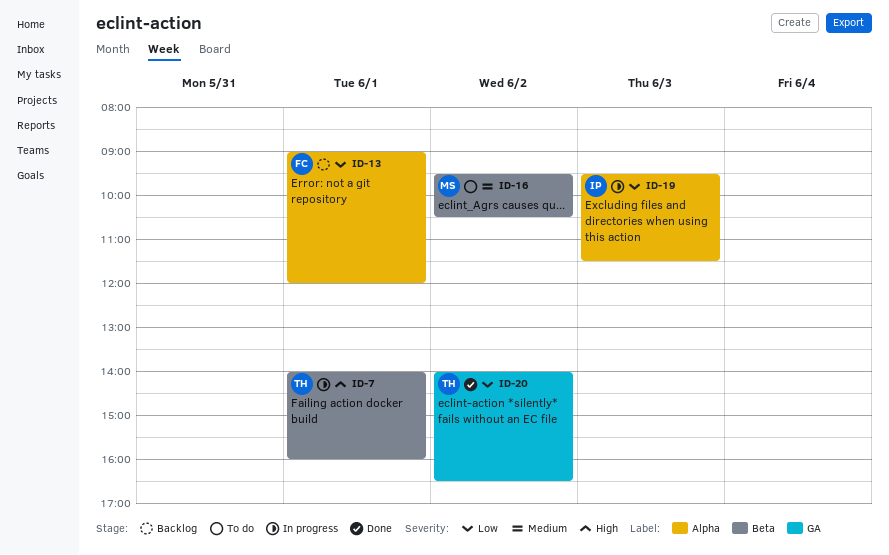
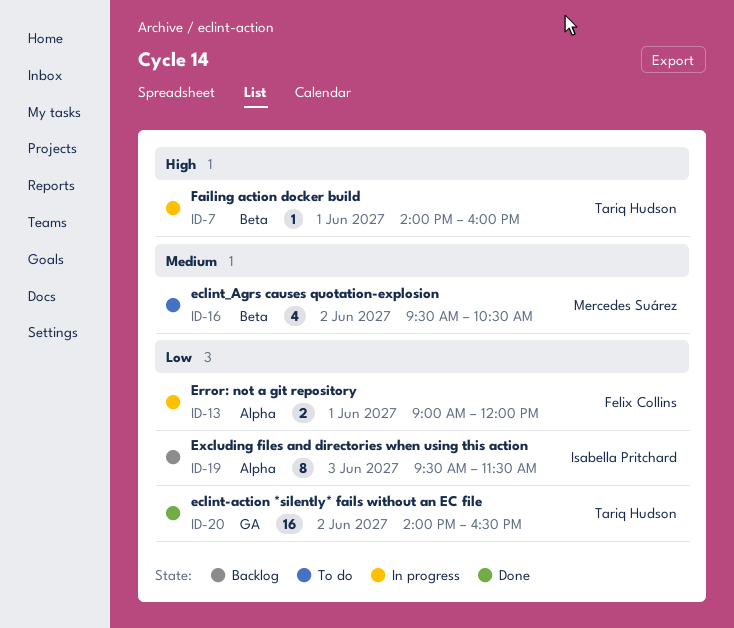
ID-13, status: Backlog -> In progress
ID-19, status: In progress -> Backlog

